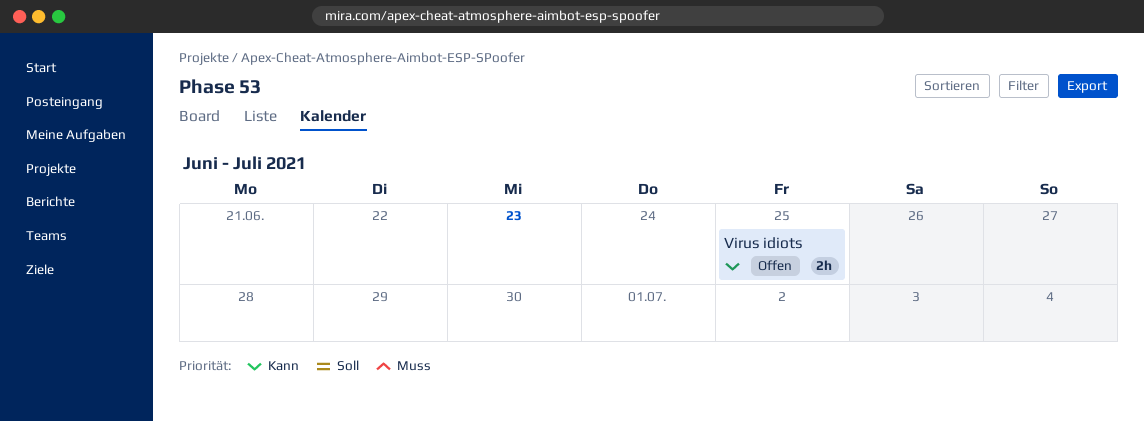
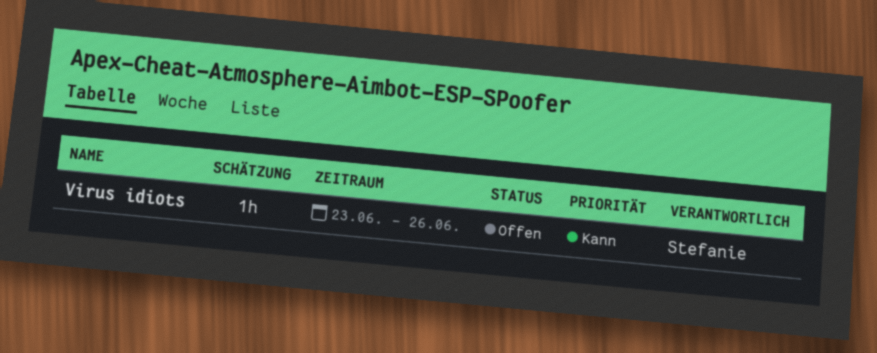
Virus idiots, estimate: 2h -> 1h
Virus idiots, due: Jun 25 -> Jun 26

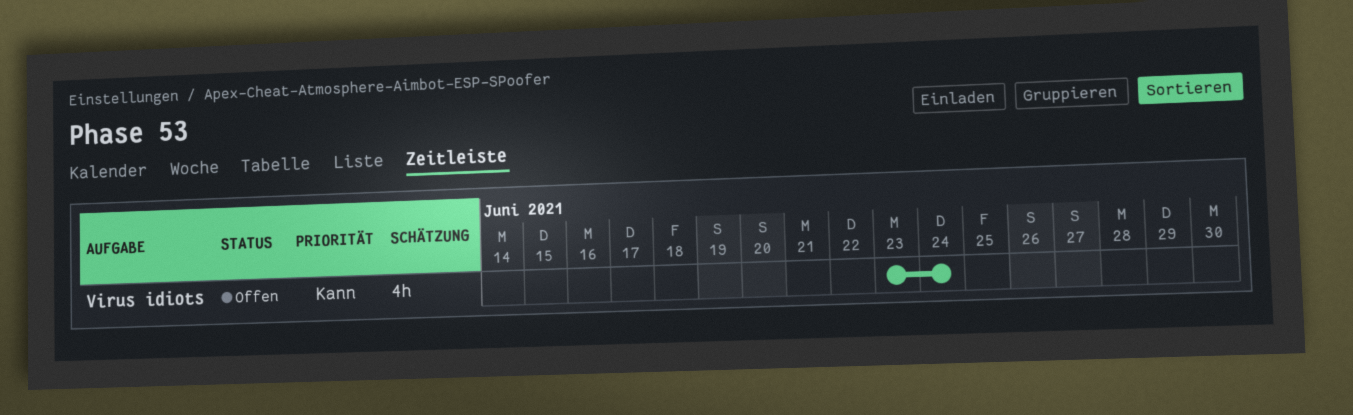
Virus idiots, estimate: 1h -> 4h
Virus idiots, due: Jun 26 -> Jun 24

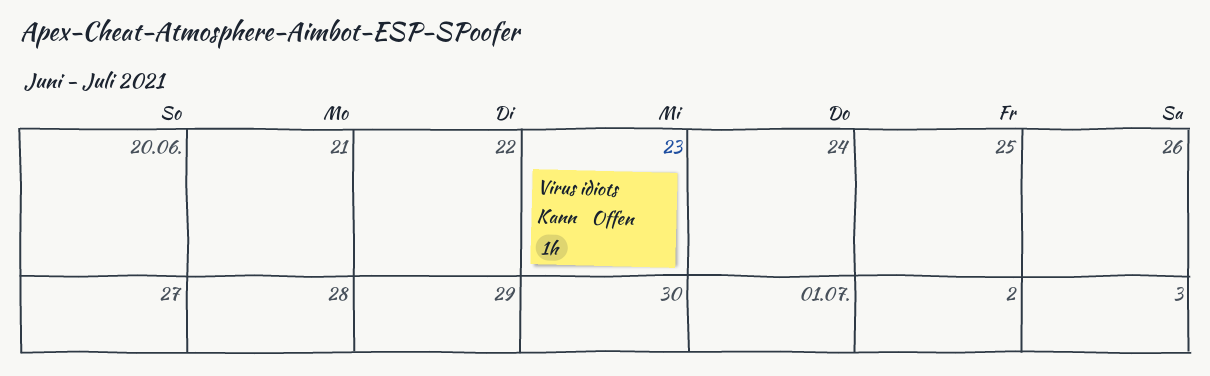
Virus idiots, estimate: 4h -> 1h
Virus idiots, due: Jun 24 -> Jun 23

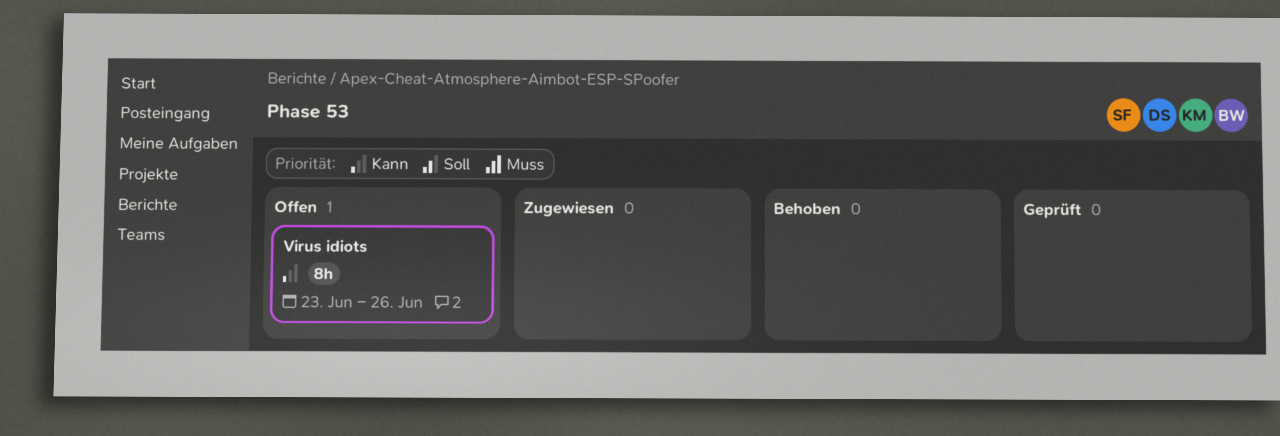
Virus idiots, estimate: 1h -> 8h
Virus idiots, due: Jun 23 -> Jun 26

